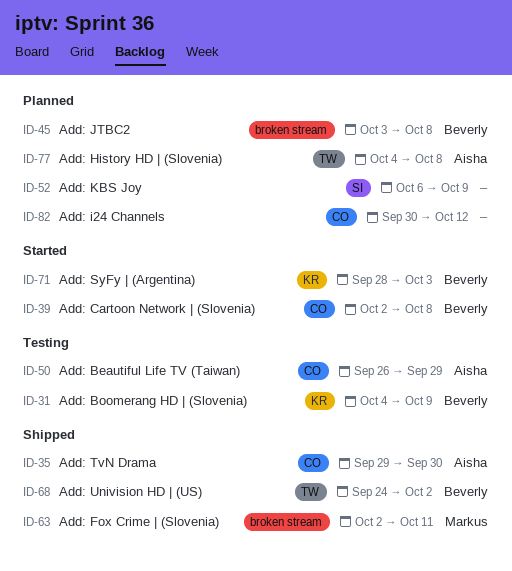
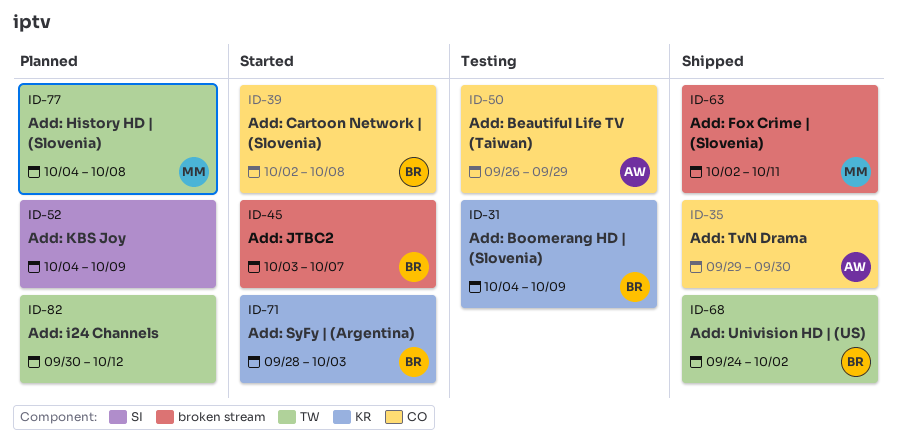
ID-45, status: Planned -> Started
ID-45, due: Oct 8 -> Oct 7
ID-52, start: Oct 6 -> Oct 4
ID-77, owner: Aisha -> Markus
ID-82, label: CO -> TW

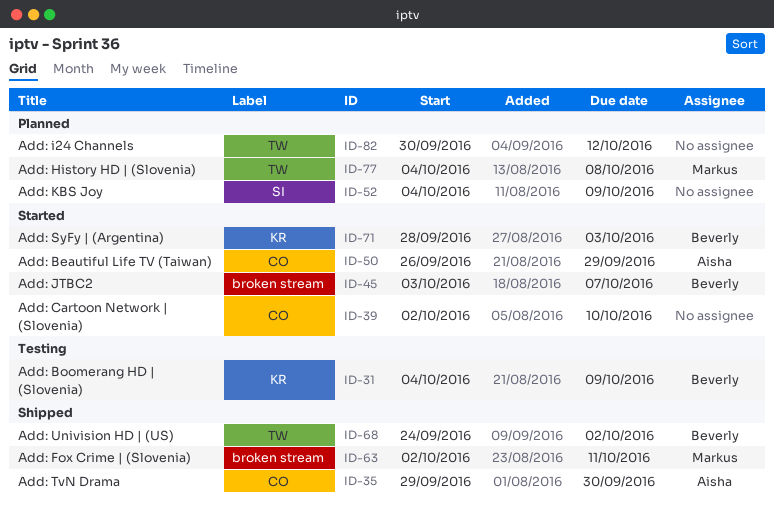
ID-39, owner: Beverly -> none
ID-39, due: Oct 8 -> Oct 10
ID-50, status: Testing -> Started

